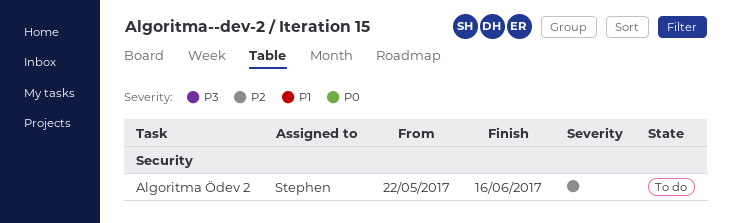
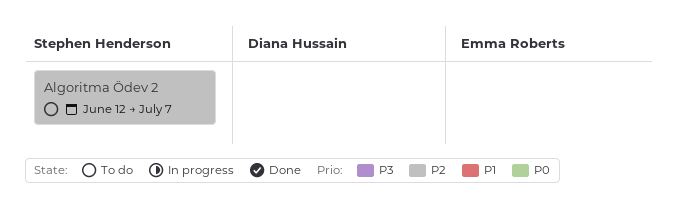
Algoritma Ödev 2, start: May 22 -> Jun 12
Algoritma Ödev 2, due: Jun 16 -> Jul 7

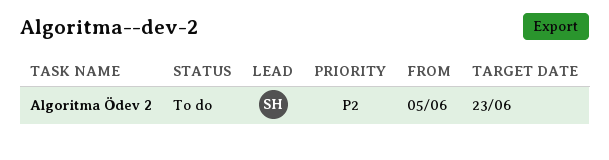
Algoritma Ödev 2, start: Jun 12 -> Jun 5
Algoritma Ödev 2, due: Jul 7 -> Jun 23

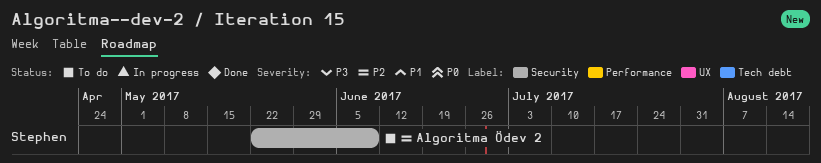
Algoritma Ödev 2, start: Jun 5 -> May 22
Algoritma Ödev 2, due: Jun 23 -> Jun 9

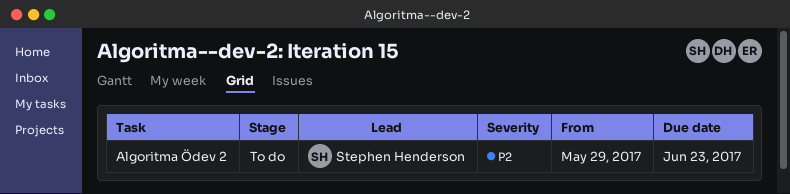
Algoritma Ödev 2, start: May 22 -> May 29
Algoritma Ödev 2, due: Jun 9 -> Jun 23

